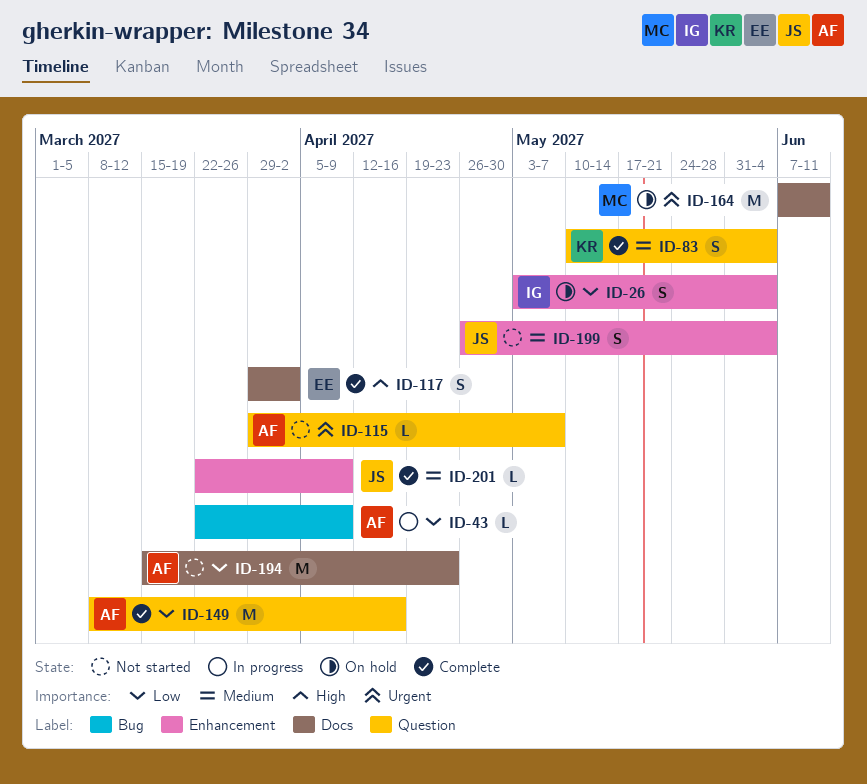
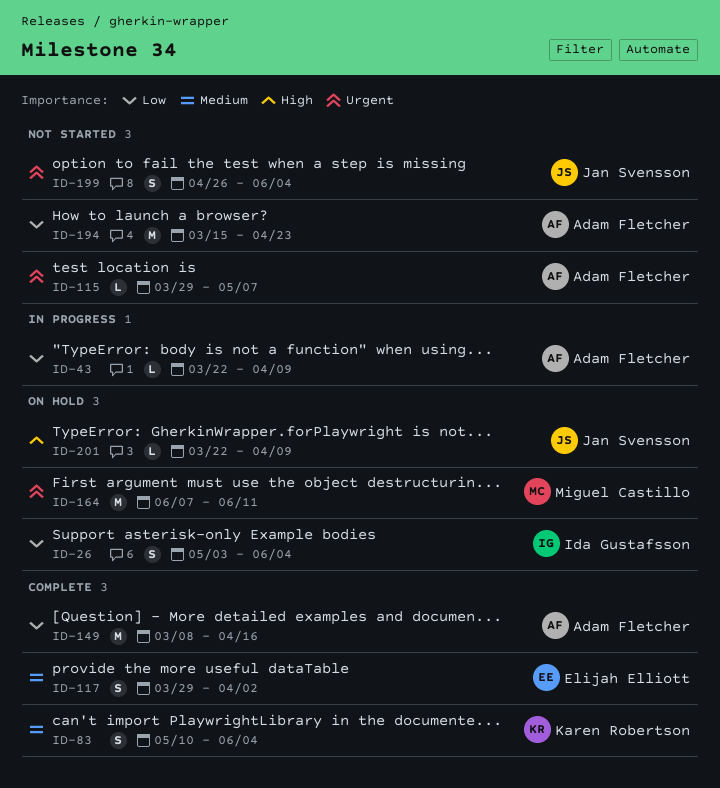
ID-117, priority: High -> Medium
ID-199, priority: Medium -> Urgent
ID-201, status: Complete -> On hold
ID-201, priority: Medium -> High

